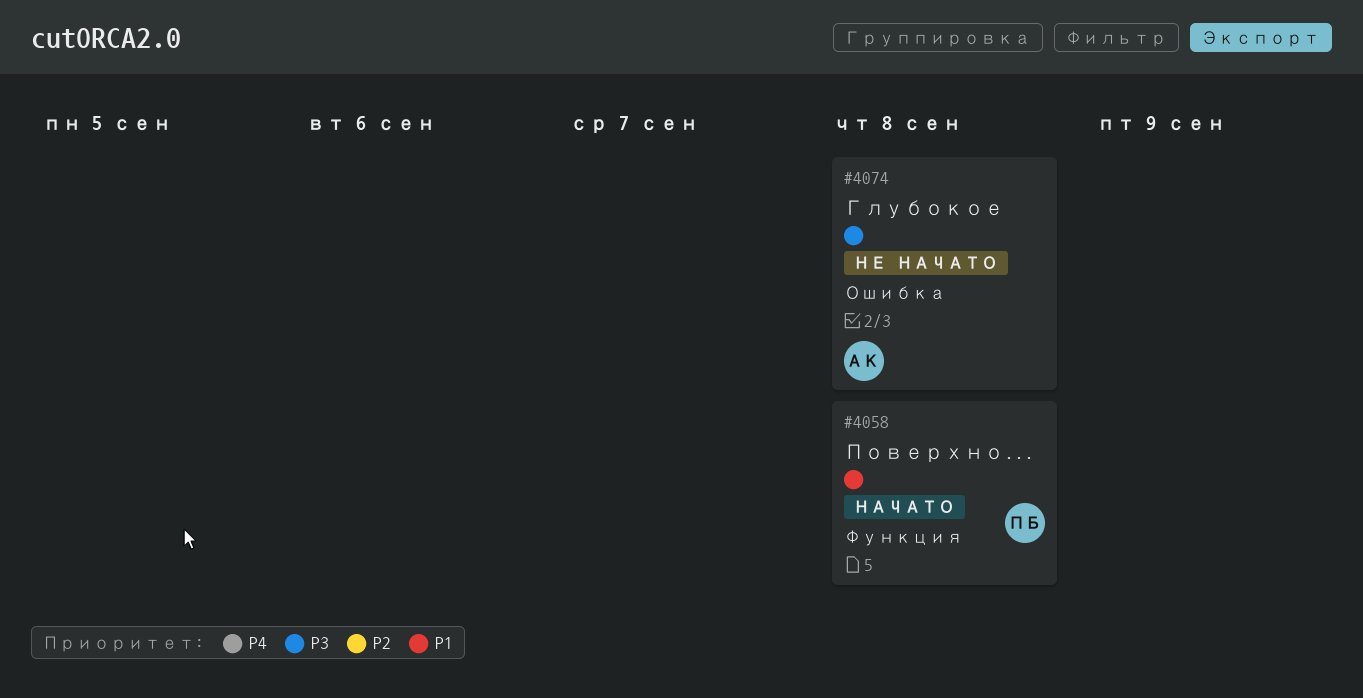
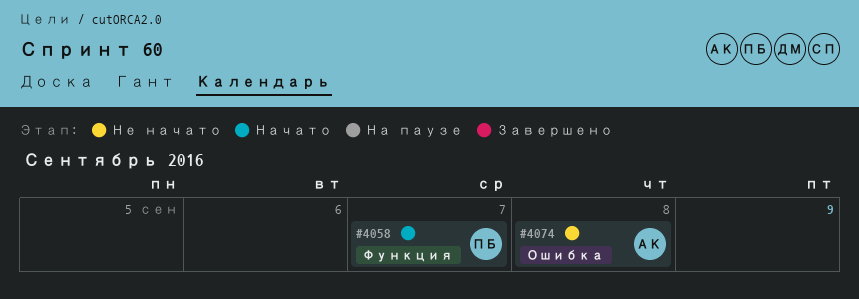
#4058, due: Sep 8 -> Sep 7

